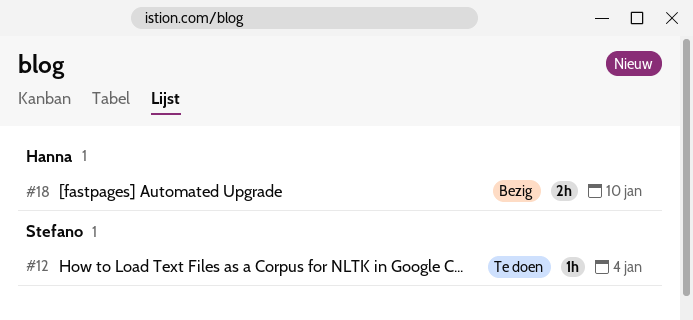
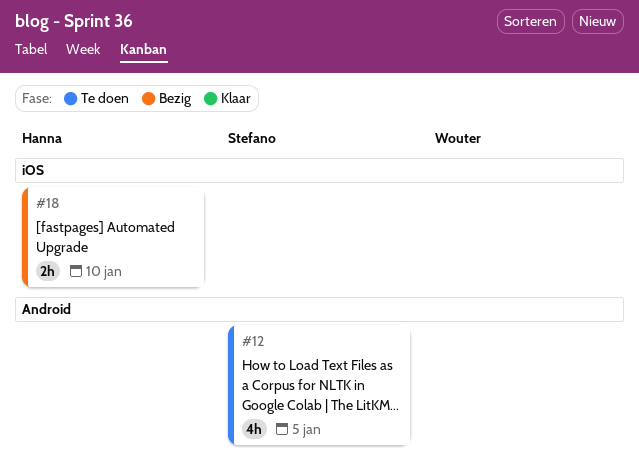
#12, estimate: 1h -> 4h
#12, due: Jan 4 -> Jan 5

